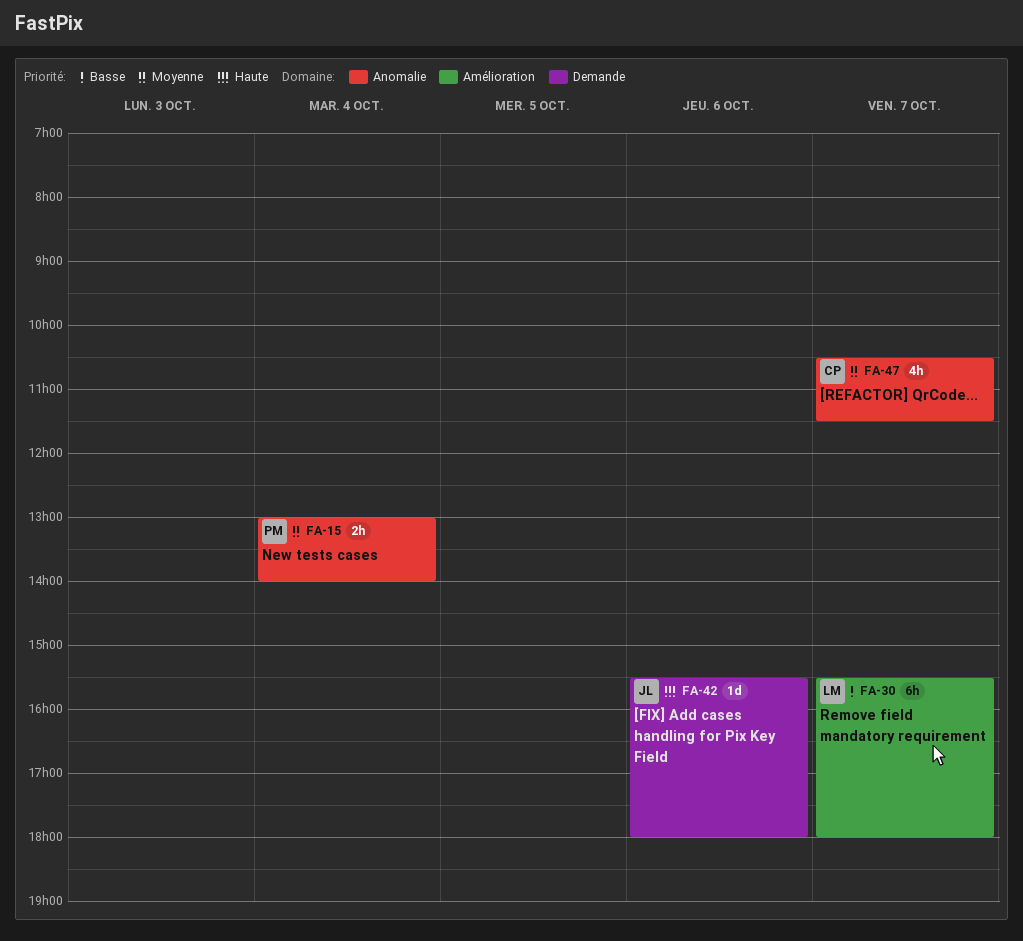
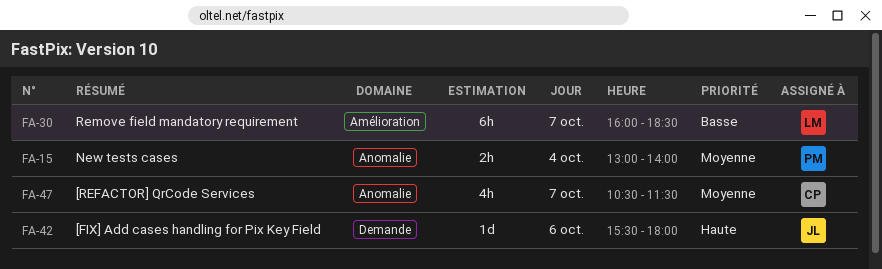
FA-30, begins: 15:30 -> 16:00
FA-30, ends: 18:00 -> 18:30

